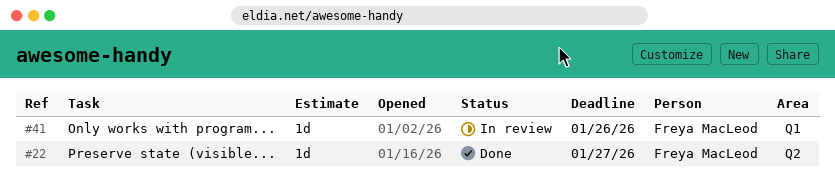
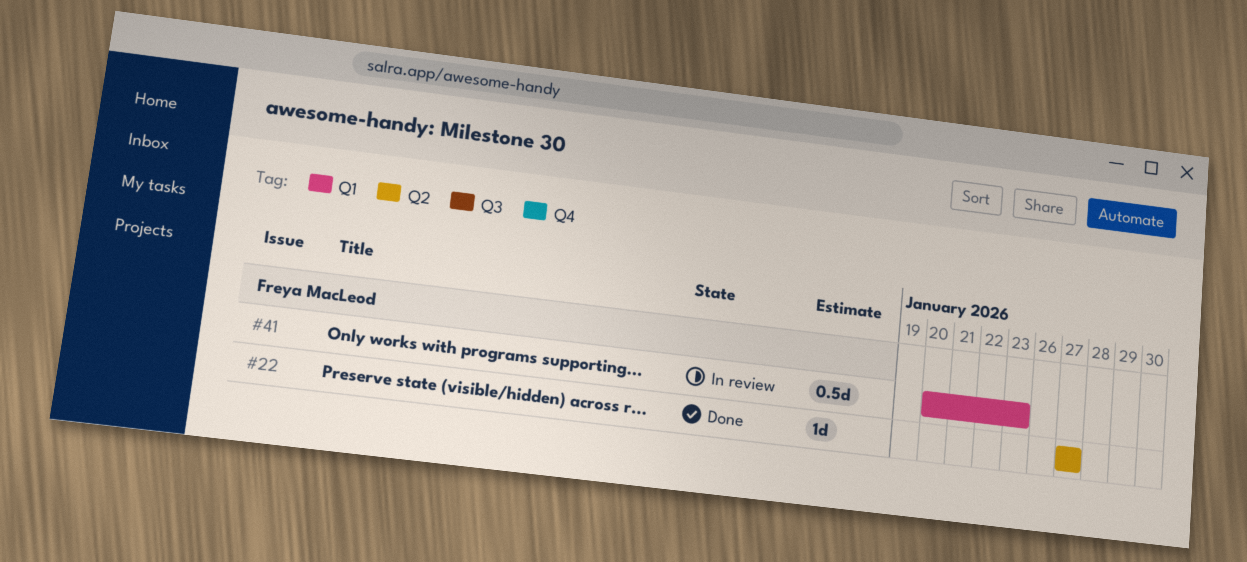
#41, estimate: 1d -> 0.5d
#41, due: Jan 26 -> Jan 23

